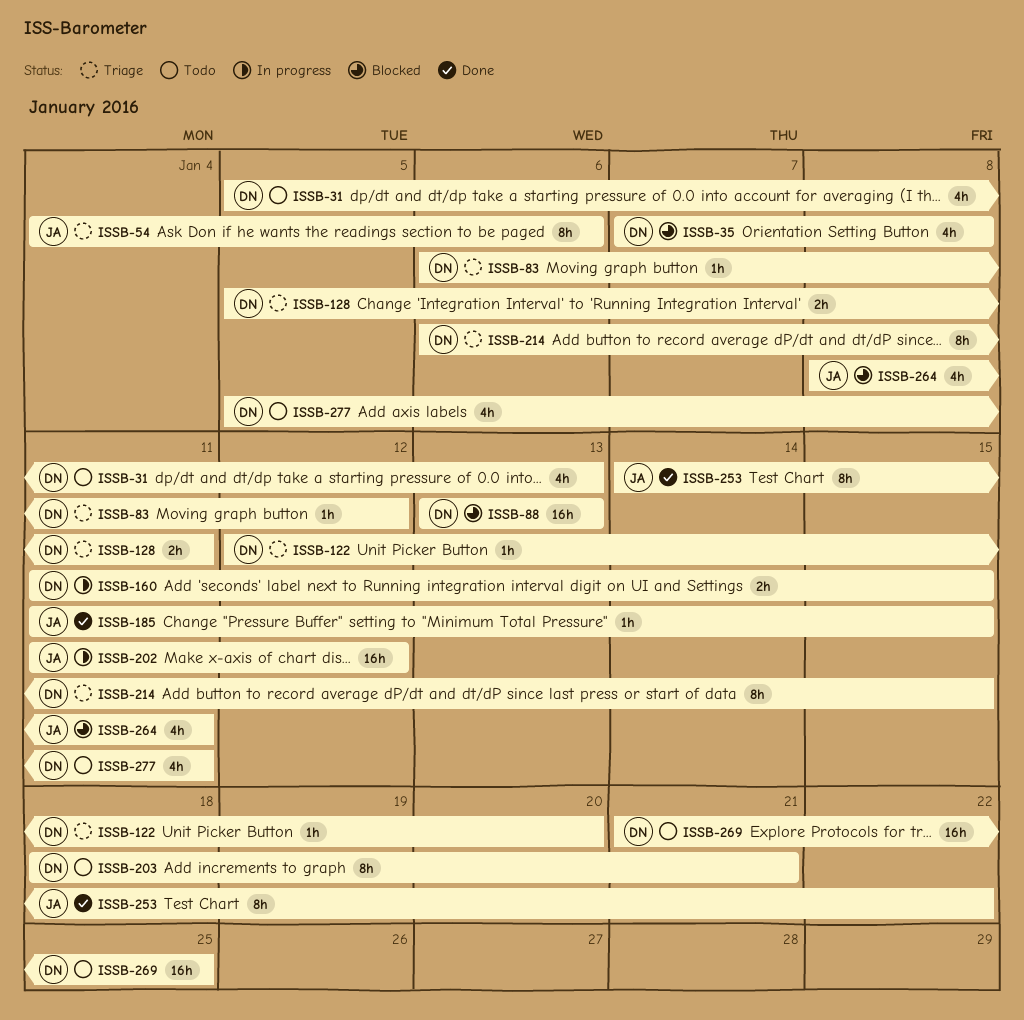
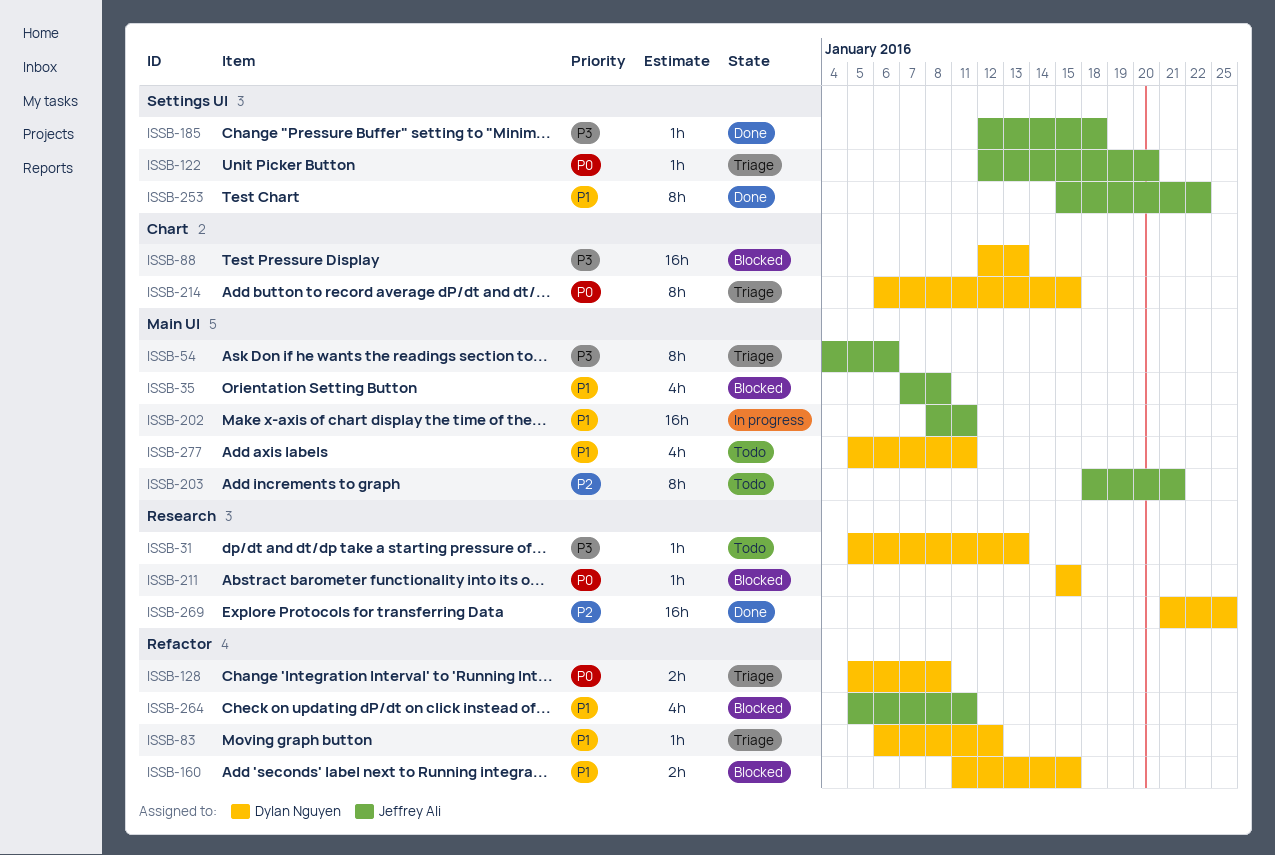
ISSB-31, estimate: 4h -> 1h
ISSB-35, owner: Dylan Nguyen -> Jeffrey Ali
ISSB-88, start: Jan 13 -> Jan 12
ISSB-122, owner: Dylan Nguyen -> Jeffrey Ali
ISSB-128, due: Jan 11 -> Jan 8
ISSB-160, status: In progress -> Blocked
ISSB-185, start: Jan 11 -> Jan 12
ISSB-185, due: Jan 15 -> Jan 18
ISSB-202, start: Jan 11 -> Jan 8
ISSB-202, due: Jan 12 -> Jan 11
ISSB-203, owner: Dylan Nguyen -> Jeffrey Ali
ISSB-211: none -> present
ISSB-253, start: Jan 14 -> Jan 15
ISSB-264, start: Jan 8 -> Jan 5
ISSB-269, status: Todo -> Done

